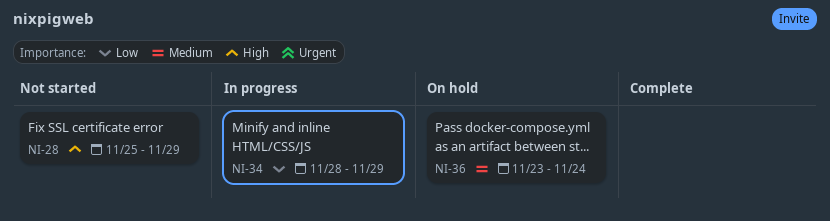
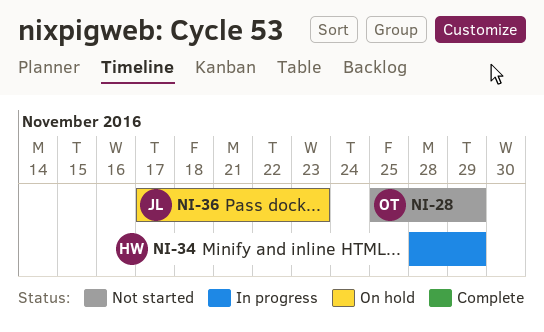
NI-36, start: Nov 23 -> Nov 17
NI-36, due: Nov 24 -> Nov 23

